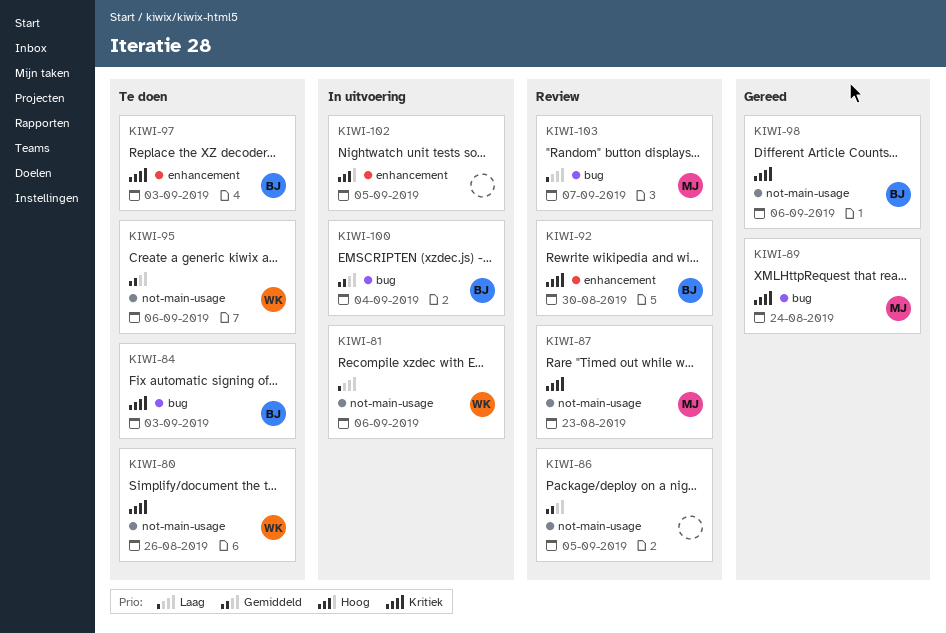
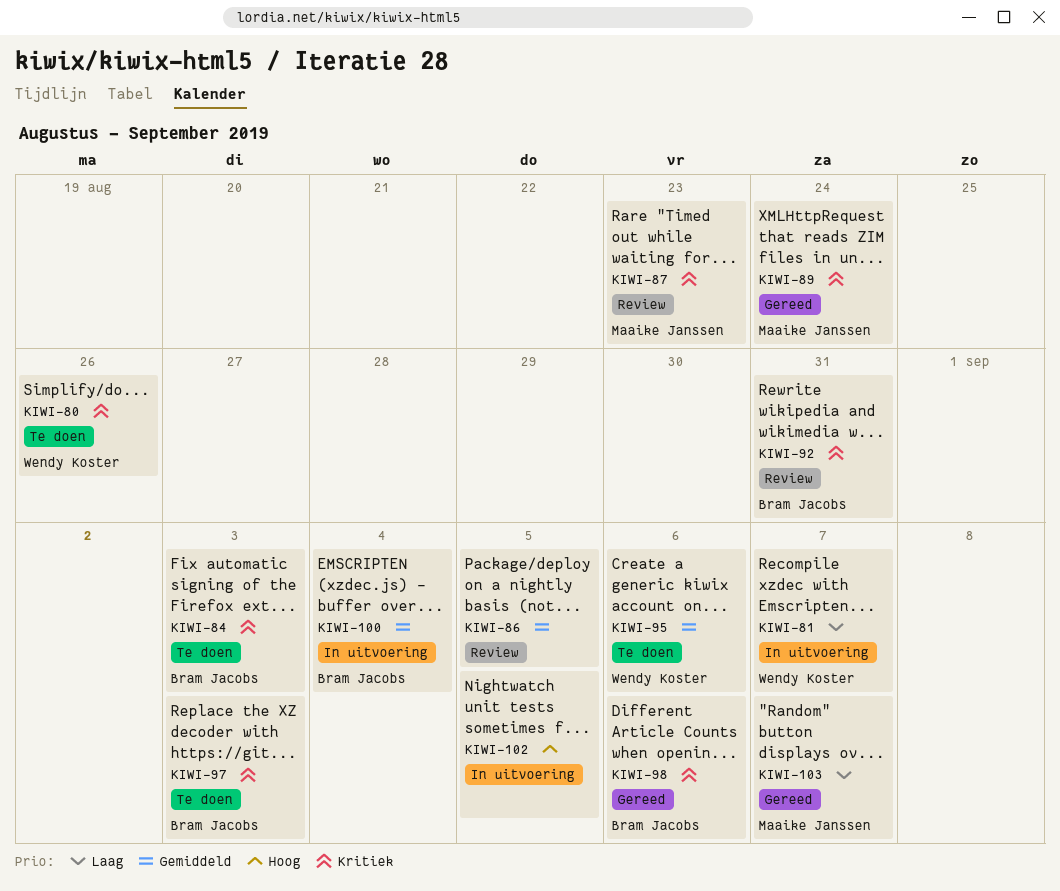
KIWI-81, due: Sep 6 -> Sep 7
KIWI-92, due: Aug 30 -> Aug 31
KIWI-103, status: Review -> Gereed

